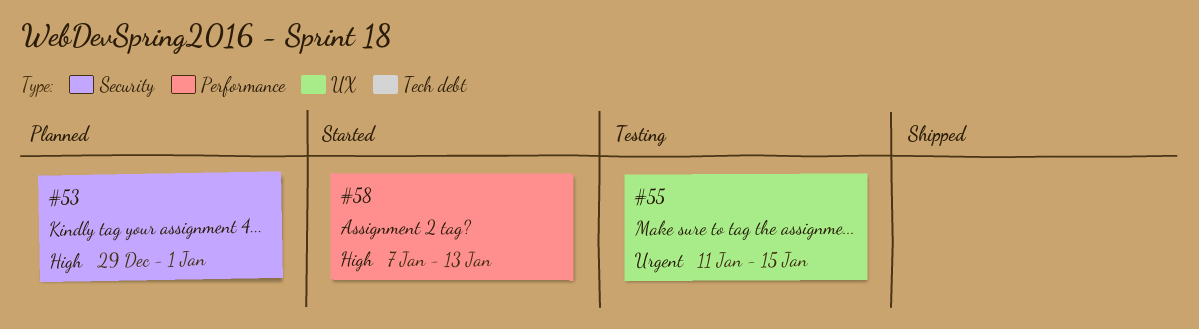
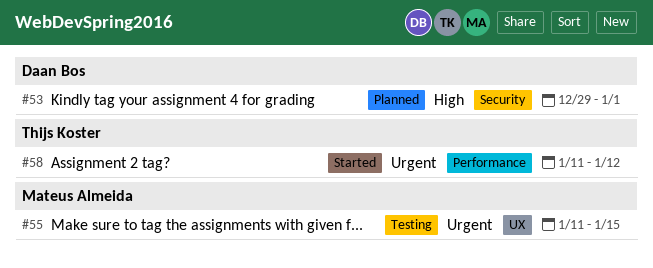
#58, priority: High -> Urgent
#58, start: Jan 7 -> Jan 11
#58, due: Jan 13 -> Jan 12

